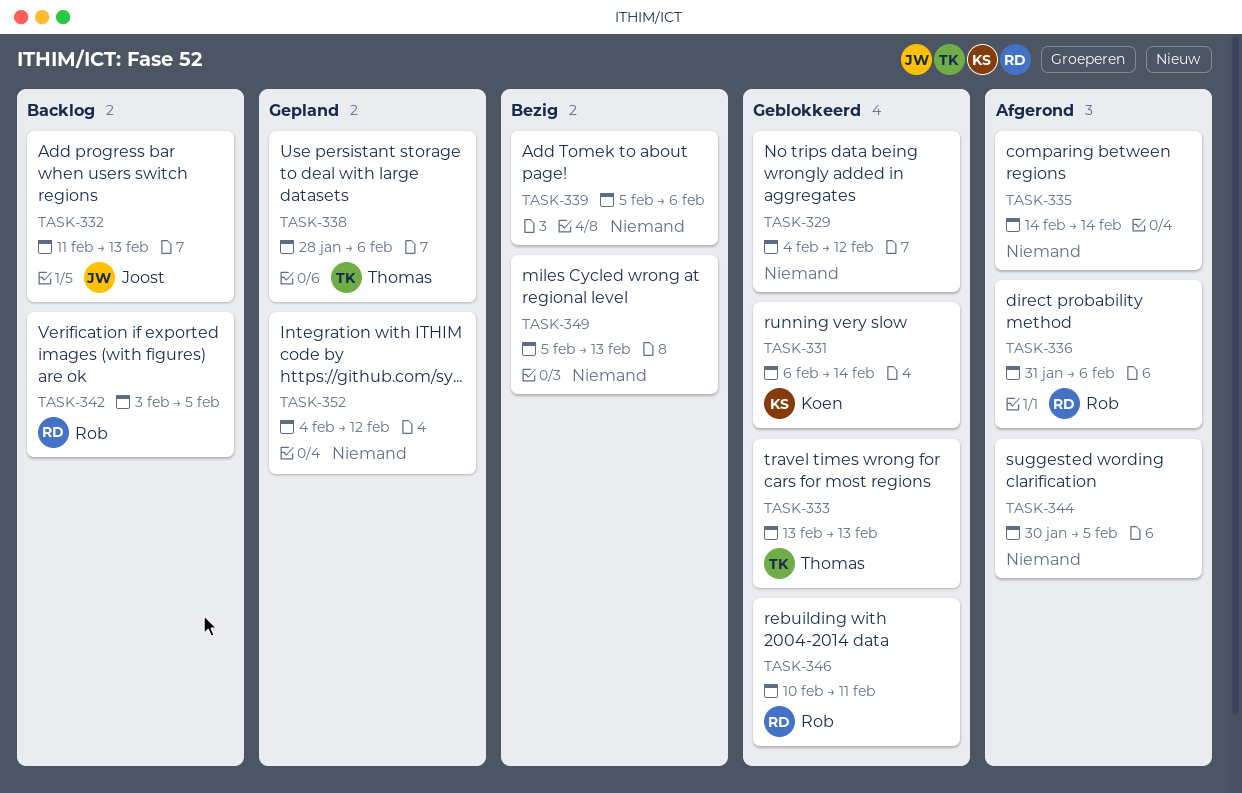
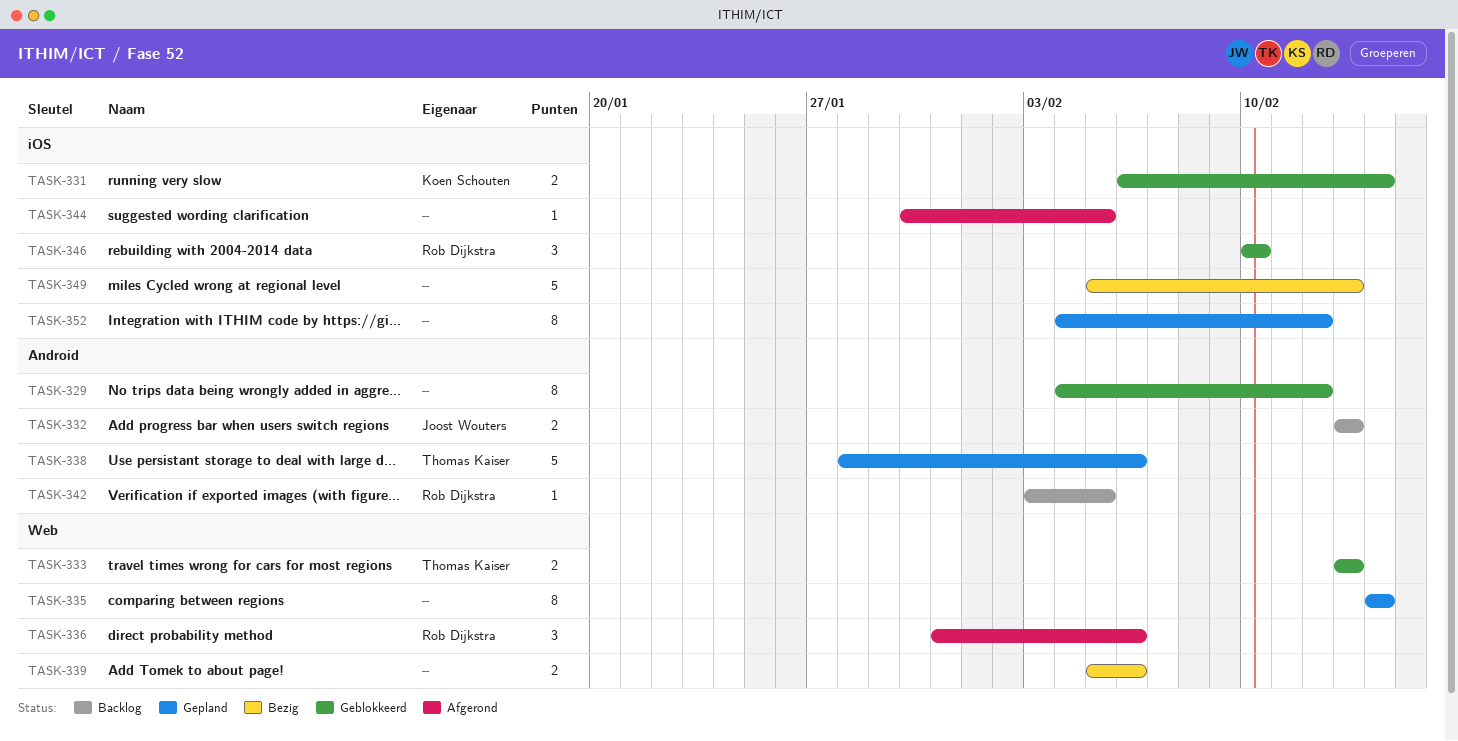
TASK-332, start: Feb 11 -> Feb 13
TASK-335, status: Afgerond -> Gepland
TASK-346, due: Feb 11 -> Feb 10

